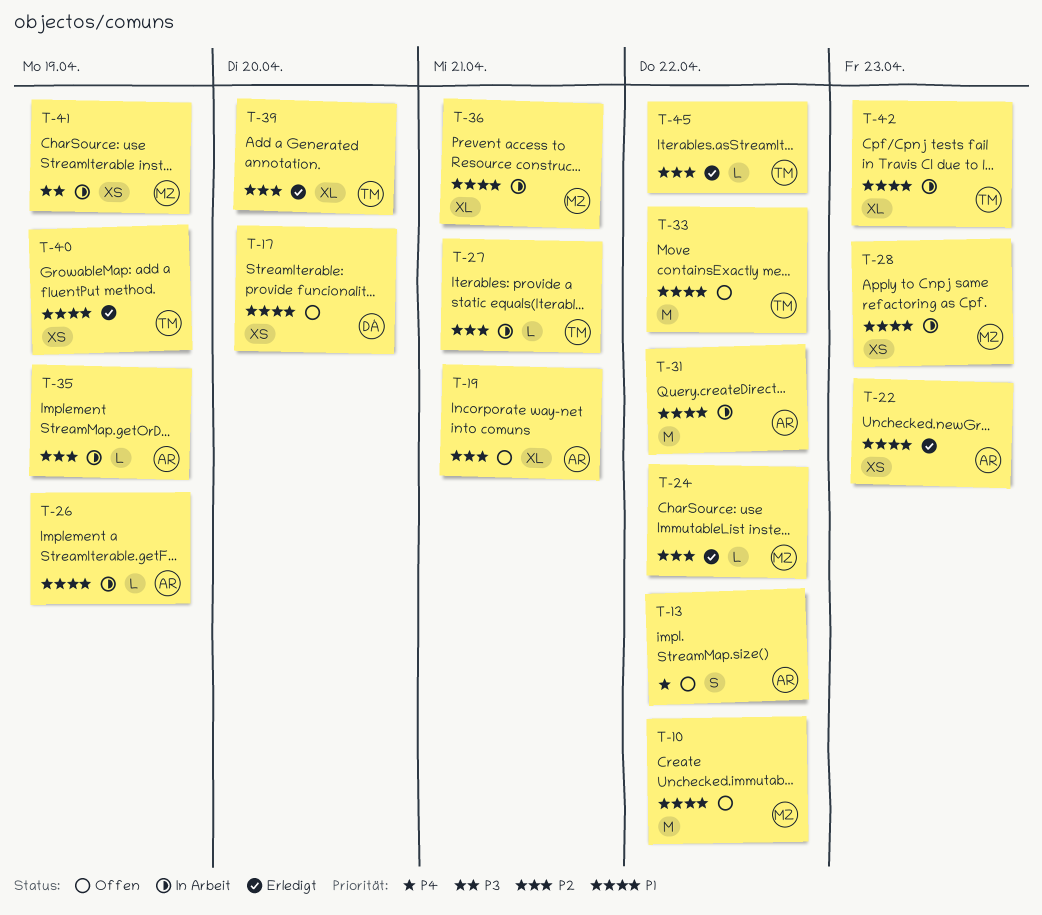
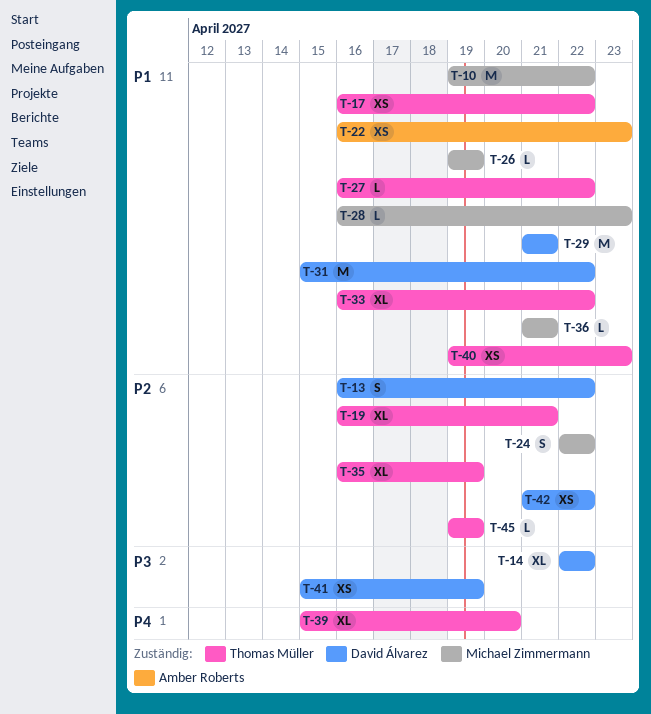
T-13, owner: Amber Roberts -> David Álvarez
T-13, priority: P4 -> P2
T-14: none -> present
T-17, owner: David Álvarez -> Thomas Müller
T-17, due: Apr 20 -> Apr 22
T-19, owner: Amber Roberts -> Thomas Müller
T-24, estimate: L -> S
T-26, owner: Amber Roberts -> Michael Zimmermann
T-27, priority: P2 -> P1
T-27, due: Apr 21 -> Apr 22
T-28, estimate: XS -> L
T-29: none -> present
T-31, owner: Amber Roberts -> David Álvarez
T-33, estimate: M -> XL
T-35, owner: Amber Roberts -> Thomas Müller
T-35, estimate: L -> XL
T-36, estimate: XL -> L
T-39, priority: P2 -> P4
T-40, due: Apr 19 -> Apr 23
T-41, owner: Michael Zimmermann -> David Álvarez
T-42, owner: Thomas Müller -> David Álvarez
T-42, priority: P1 -> P2
T-42, estimate: XL -> XS
T-42, due: Apr 23 -> Apr 22
T-45, due: Apr 22 -> Apr 19

